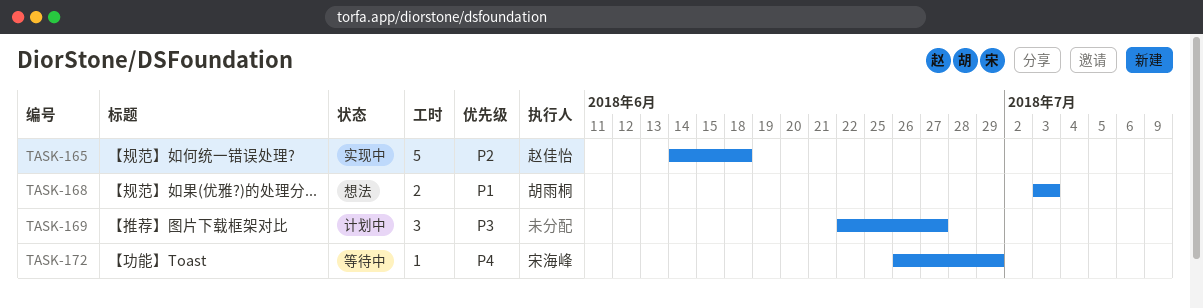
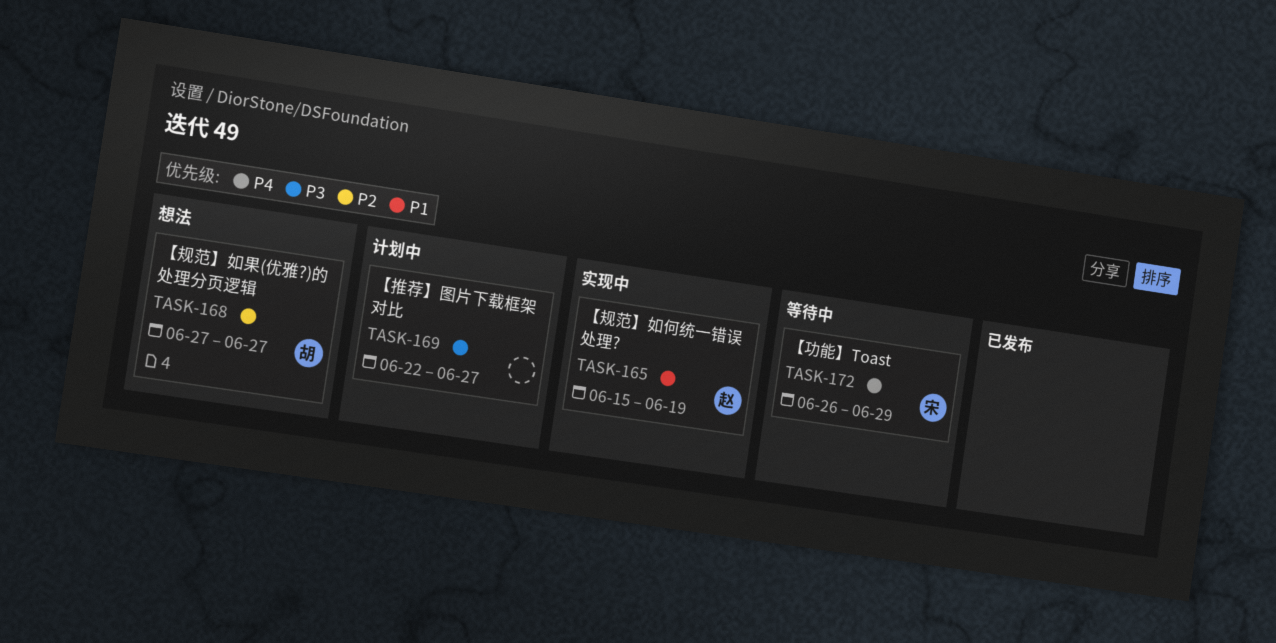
TASK-165, priority: P2 -> P1
TASK-165, start: Jun 14 -> Jun 15
TASK-165, due: Jun 18 -> Jun 19
TASK-168, priority: P1 -> P2
TASK-168, start: Jul 3 -> Jun 27
TASK-168, due: Jul 3 -> Jun 27

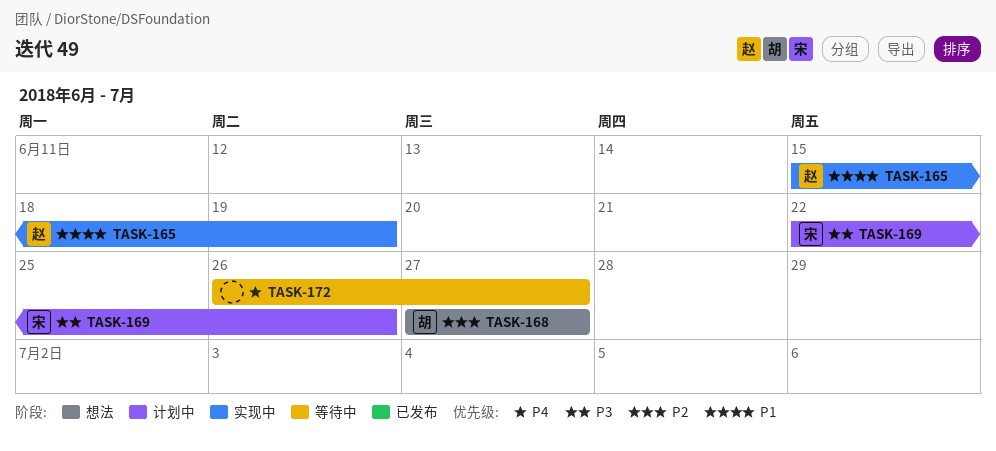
TASK-169, owner: none -> 宋
TASK-169, due: Jun 27 -> Jun 26
TASK-172, owner: 宋 -> none
TASK-172, due: Jun 29 -> Jun 27

